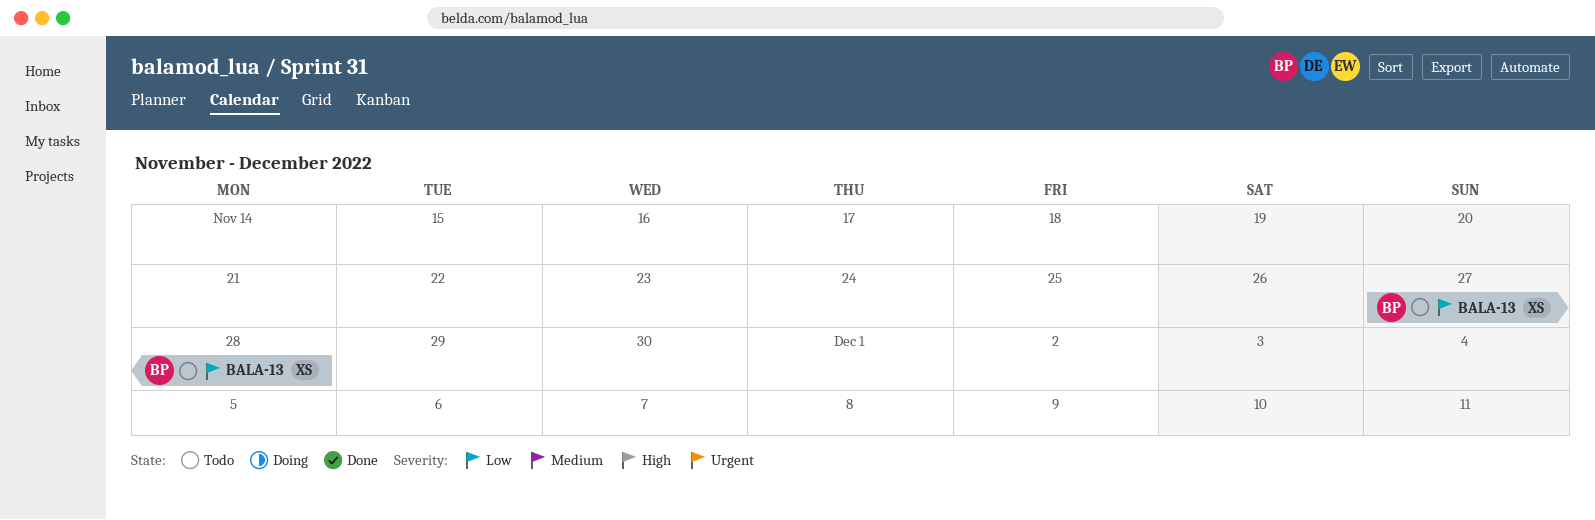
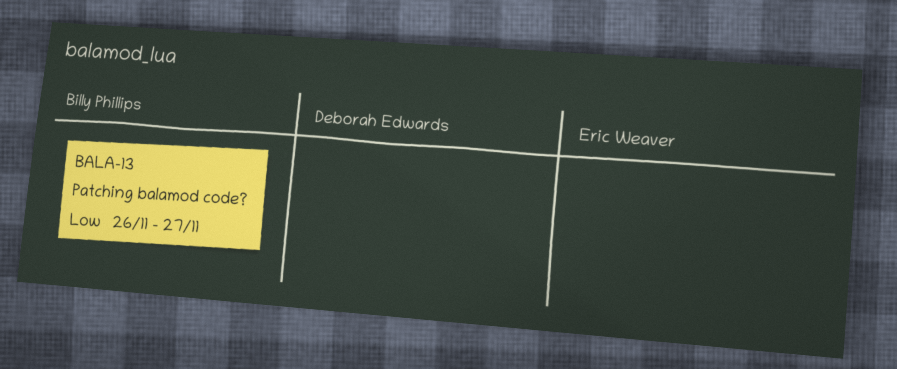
BALA-13, start: Nov 27 -> Nov 26
BALA-13, due: Nov 28 -> Nov 27

